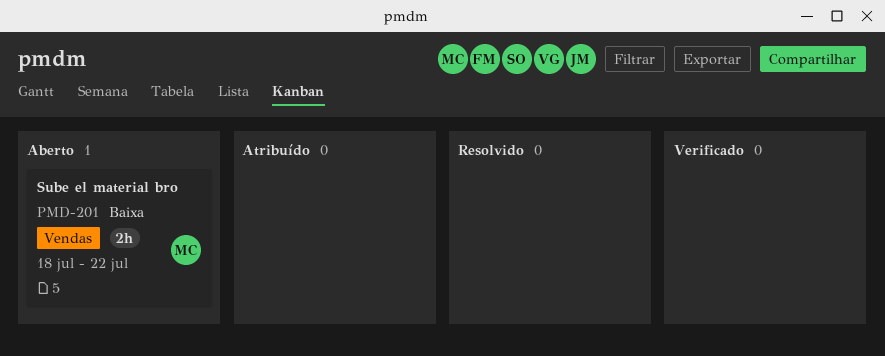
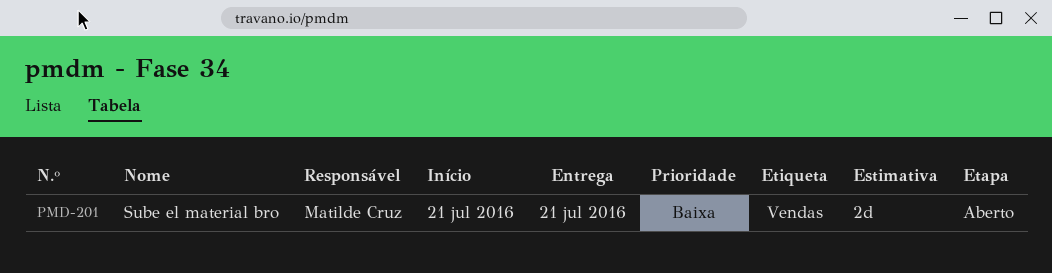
PMD-201, estimate: 2h -> 2d
PMD-201, start: Jul 18 -> Jul 21
PMD-201, due: Jul 22 -> Jul 21

